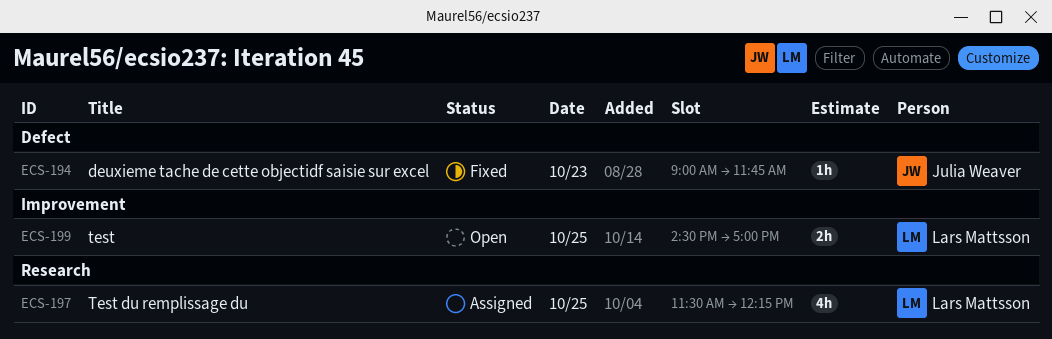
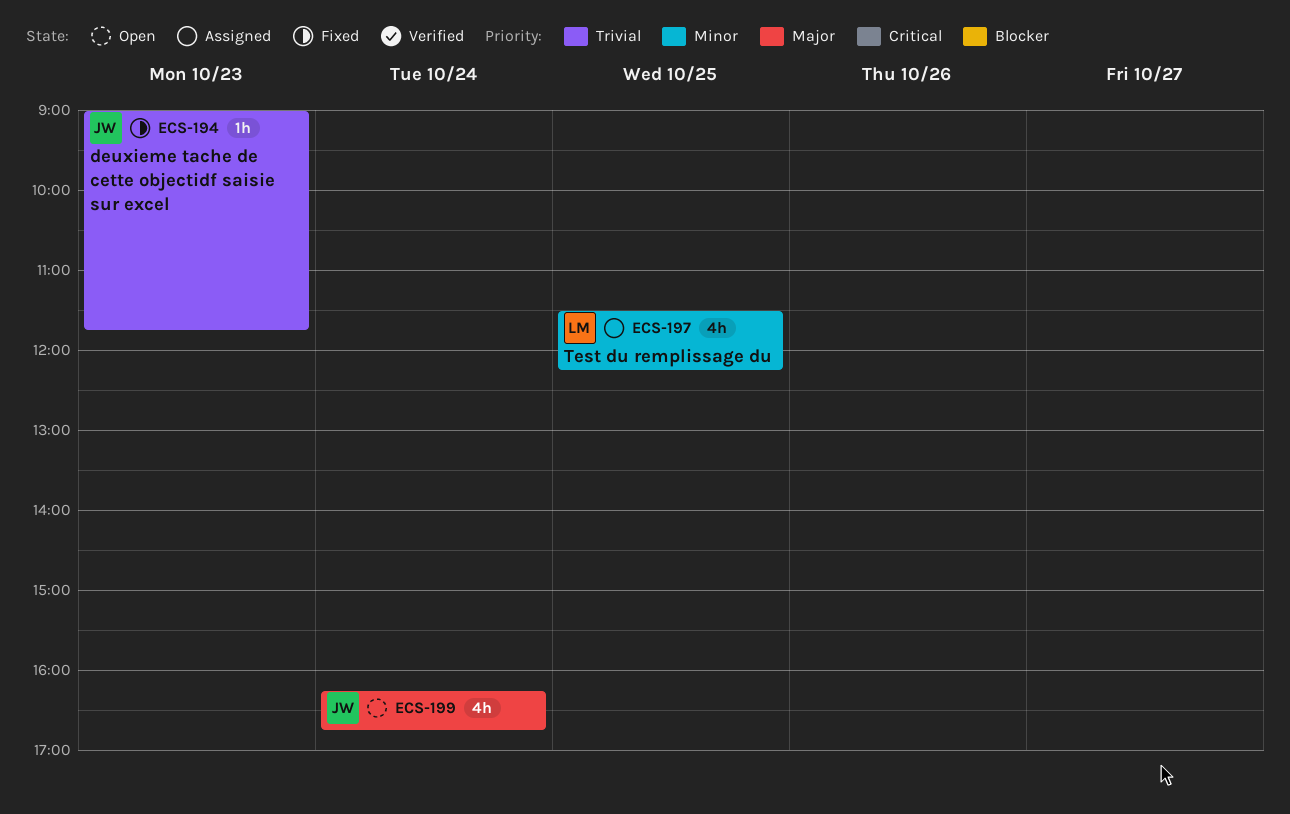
ECS-199, owner: Lars Mattsson -> Julia Weaver
ECS-199, estimate: 2h -> 4h
ECS-199, day: Oct 25 -> Oct 24
ECS-199, begins: 14:30 -> 16:15
ECS-199, ends: 17:00 -> 16:45

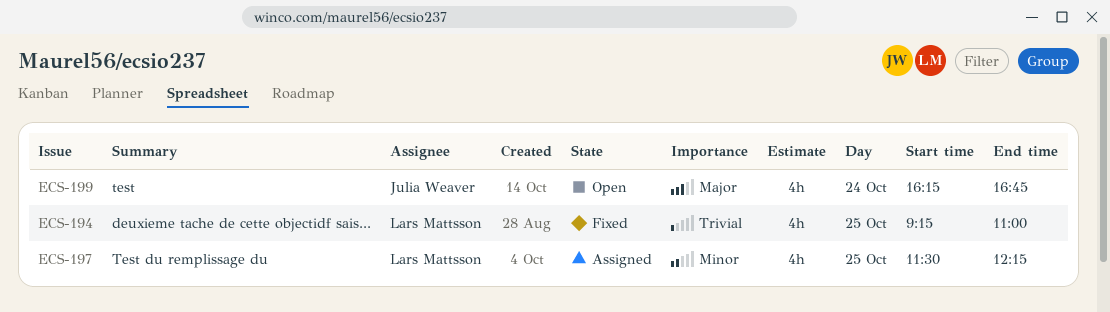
ECS-194, owner: Julia Weaver -> Lars Mattsson
ECS-194, estimate: 1h -> 4h
ECS-194, day: Oct 23 -> Oct 25
ECS-194, begins: 09:00 -> 09:15
ECS-194, ends: 11:45 -> 11:00

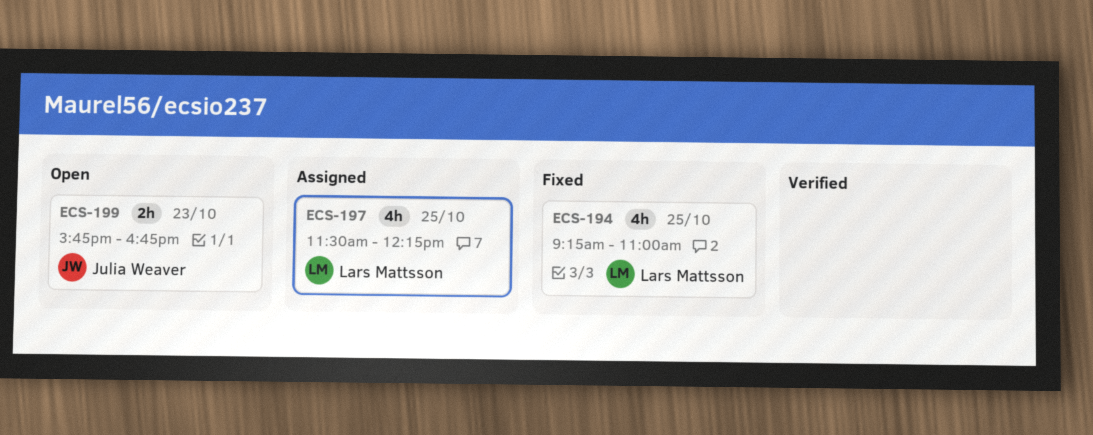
ECS-199, estimate: 4h -> 2h
ECS-199, day: Oct 24 -> Oct 23
ECS-199, begins: 16:15 -> 15:45

